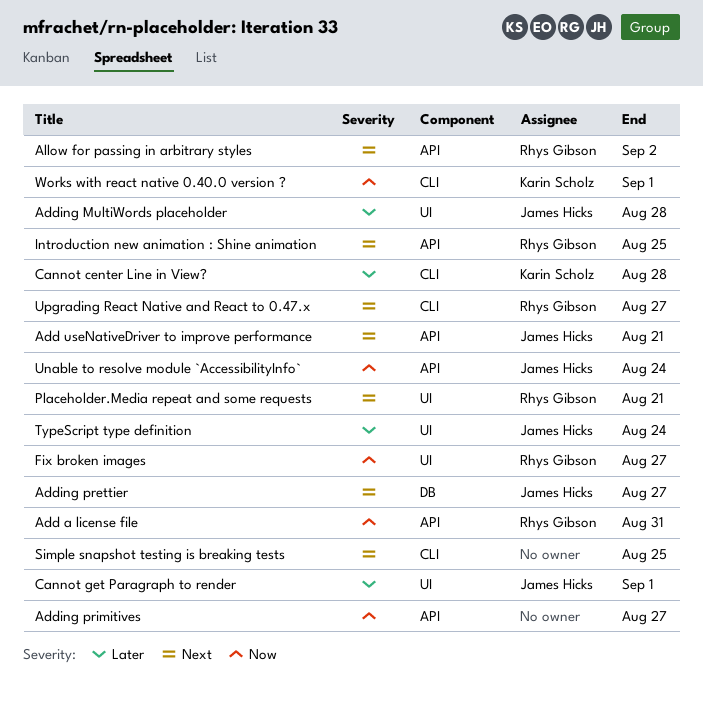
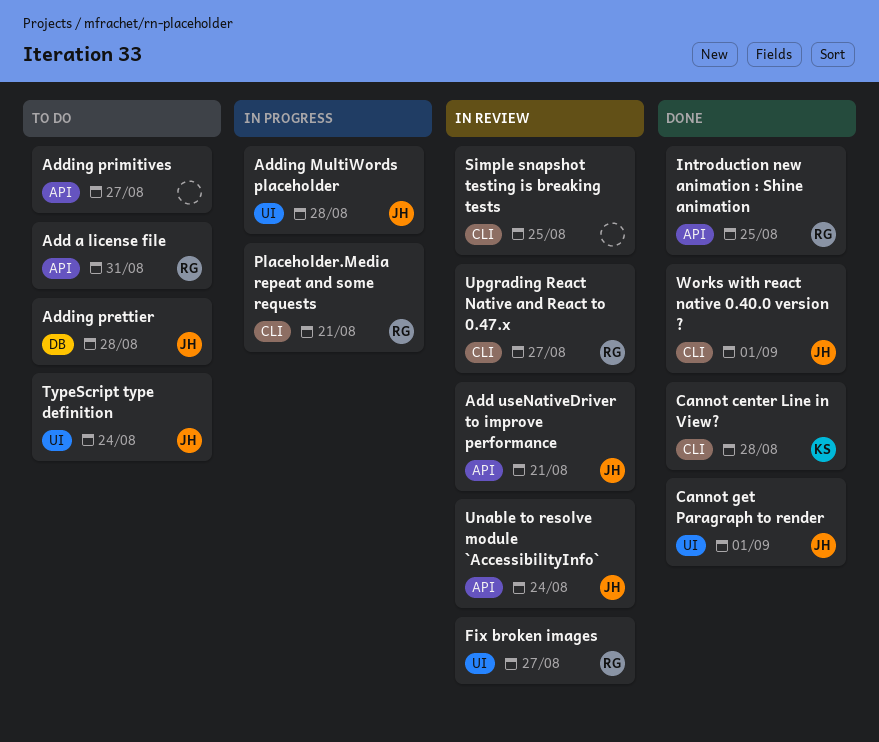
Adding prettier, due: Aug 27 -> Aug 28
Allow for passing in arbitrary styles: present -> none
Placeholder.Media repeat and some requests, label: UI -> CLI
Works with react native 0.40.0 version ?, owner: Karin Scholz -> James Hicks

